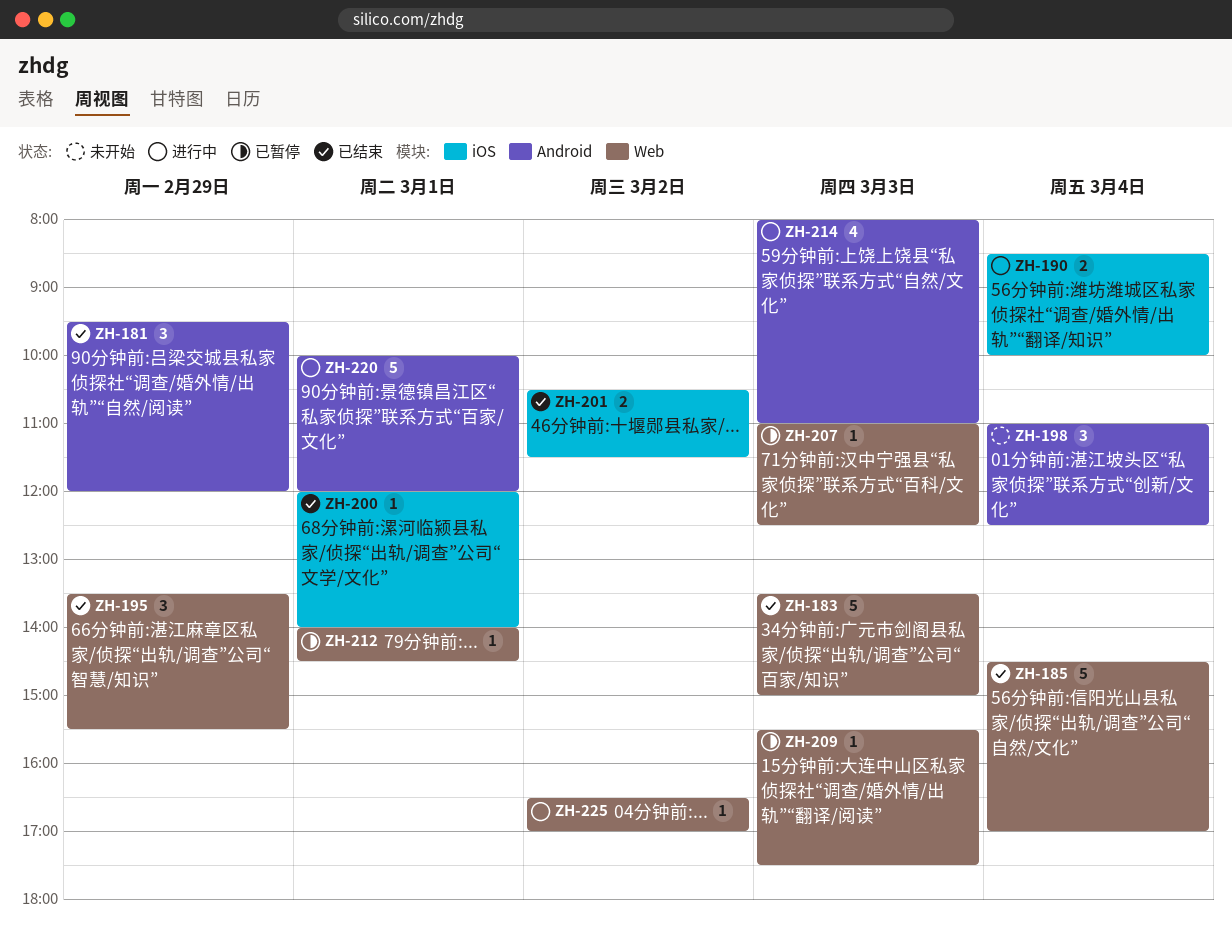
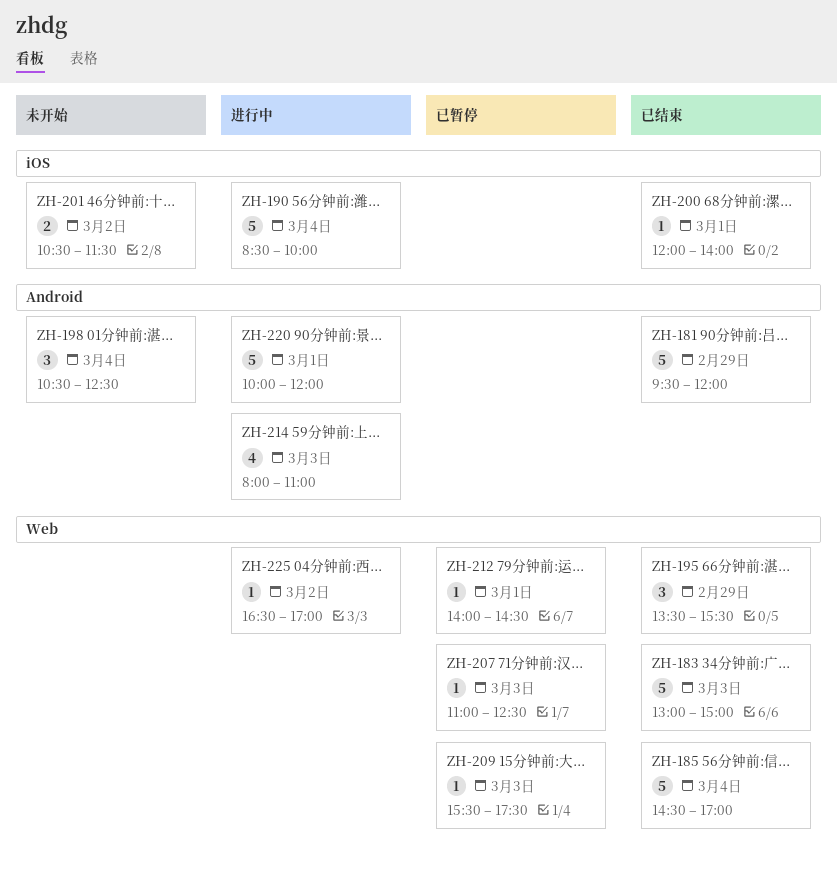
ZH-181, estimate: 3 -> 5
ZH-183, begins: 13:30 -> 13:00
ZH-190, estimate: 2 -> 5
ZH-198, begins: 11:00 -> 10:30
ZH-201, status: 已结束 -> 未开始

